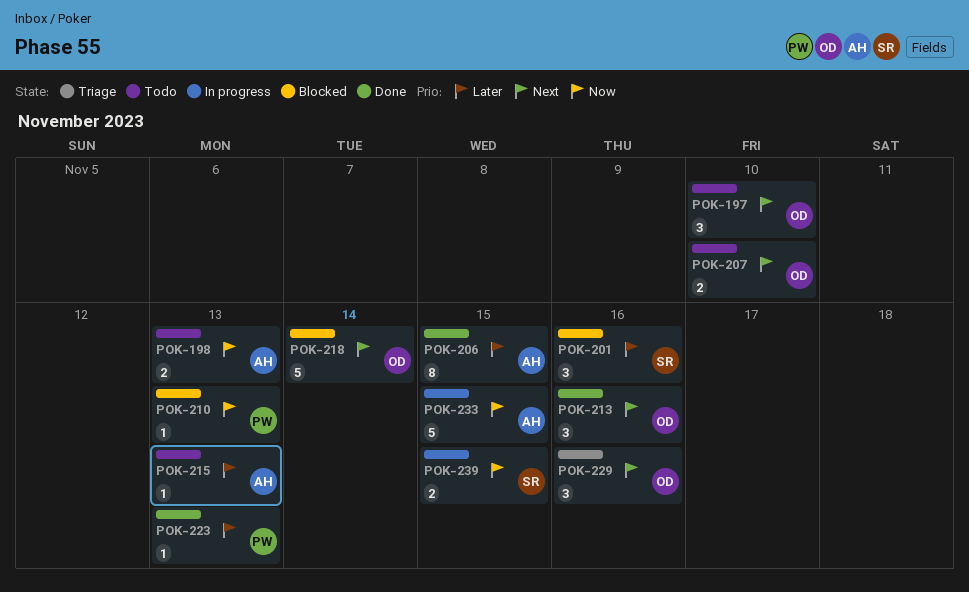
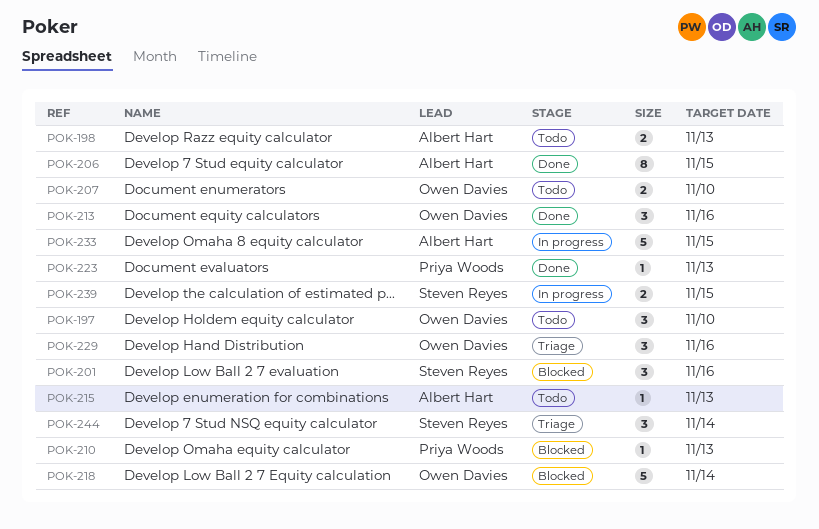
POK-244: none -> present

